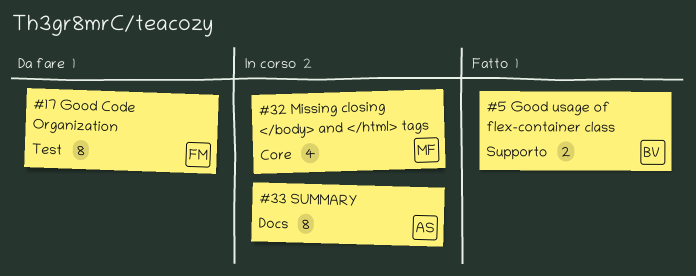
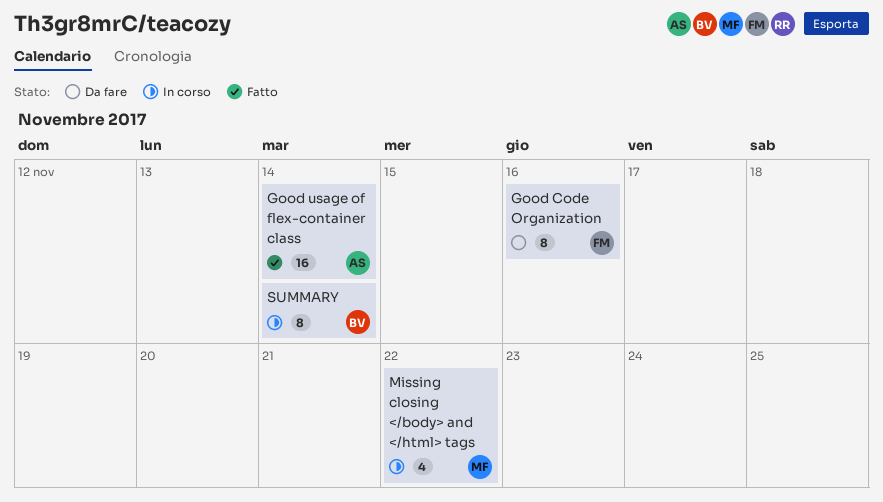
Good usage of flex-container class, owner: BV -> AS
Good usage of flex-container class, estimate: 2 -> 16
SUMMARY, owner: AS -> BV

